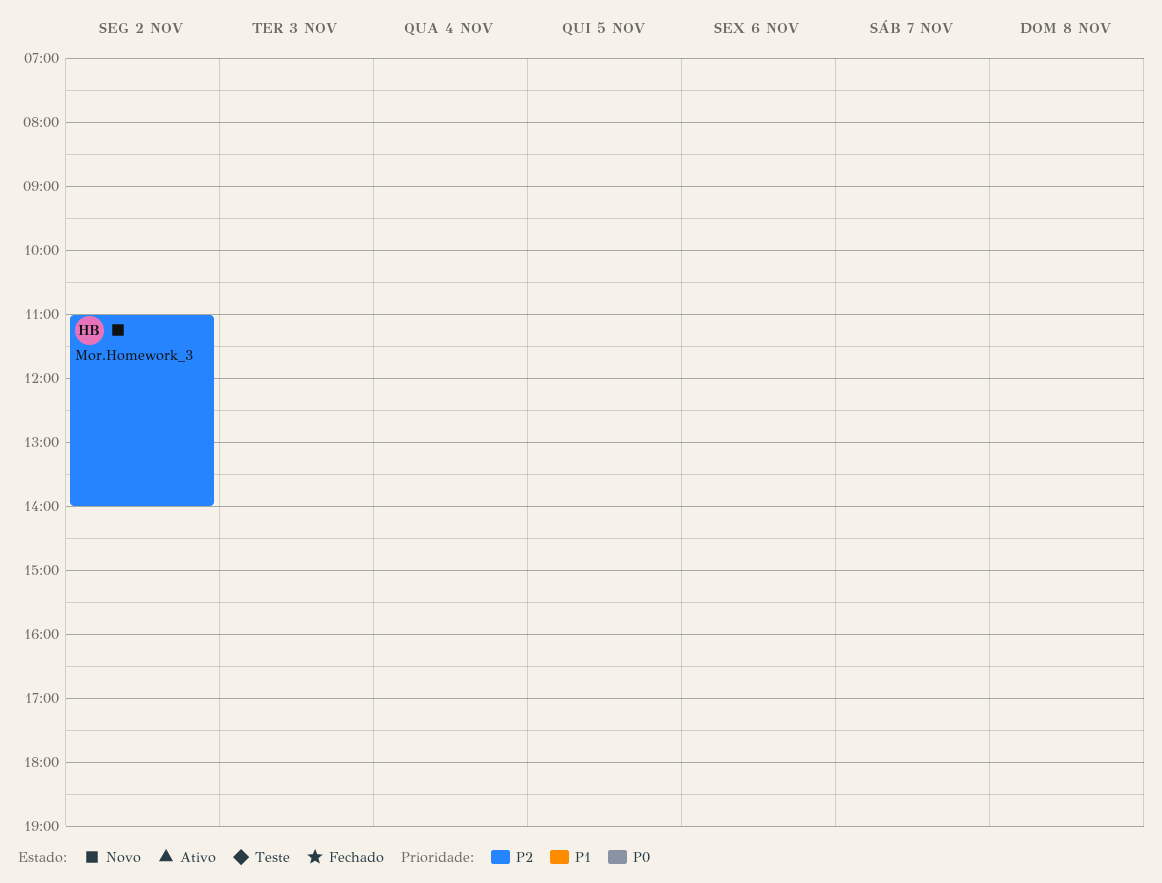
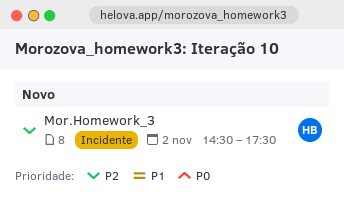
Mor.Homework_3, begins: 11:00 -> 14:30
Mor.Homework_3, ends: 14:00 -> 17:30

